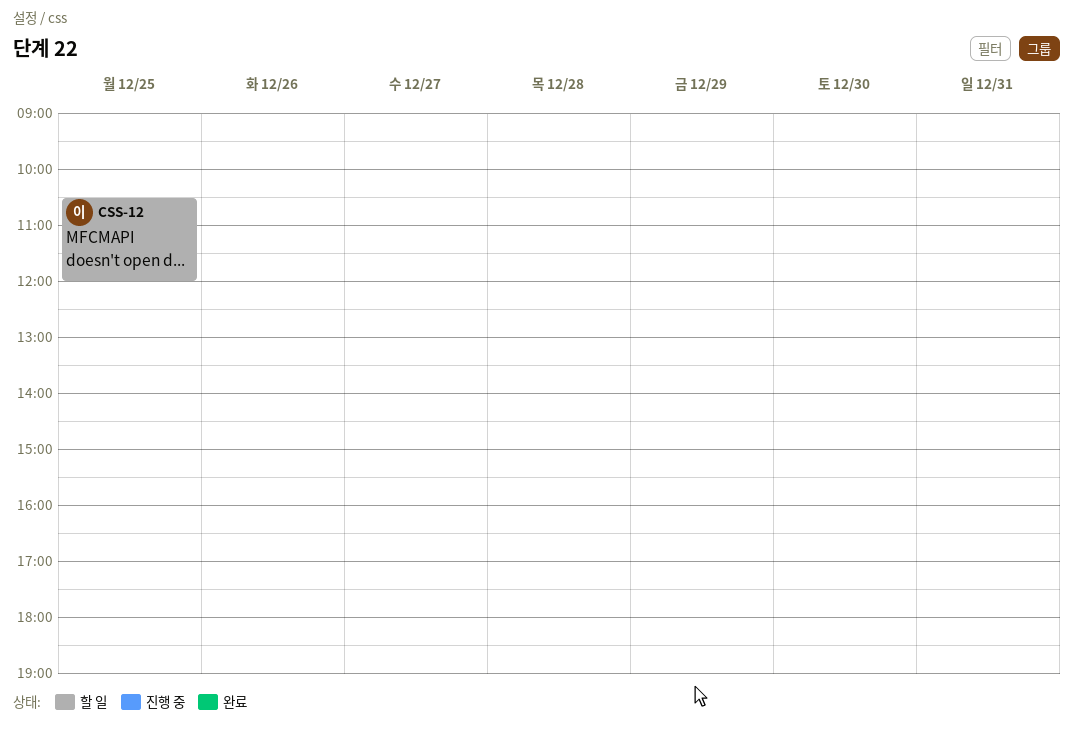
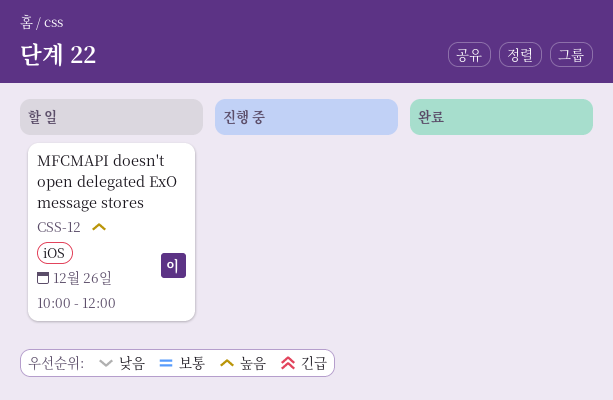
CSS-12, day: Dec 25 -> Dec 26
CSS-12, begins: 10:30 -> 10:00

